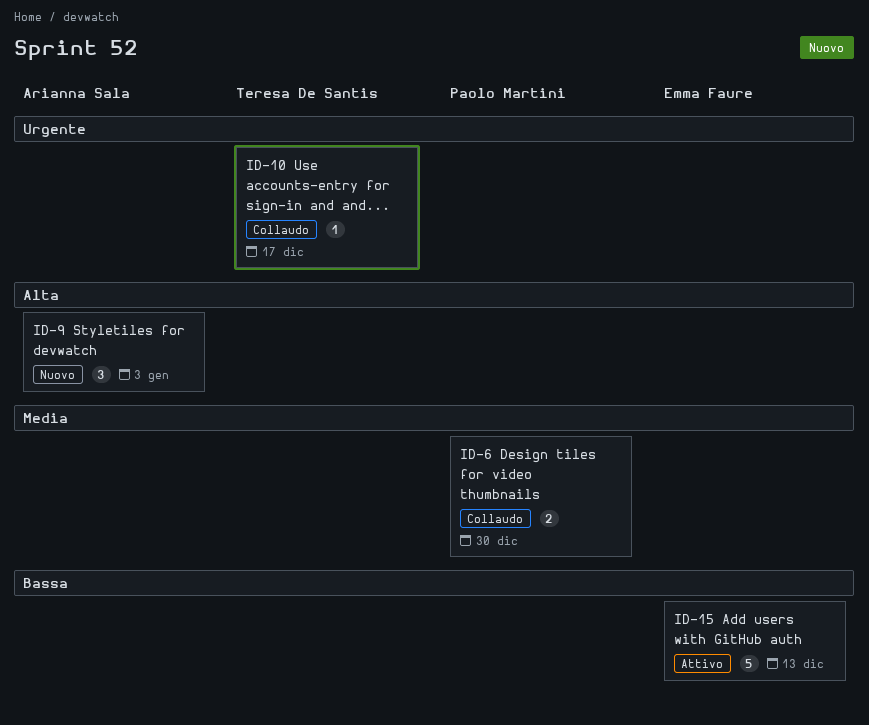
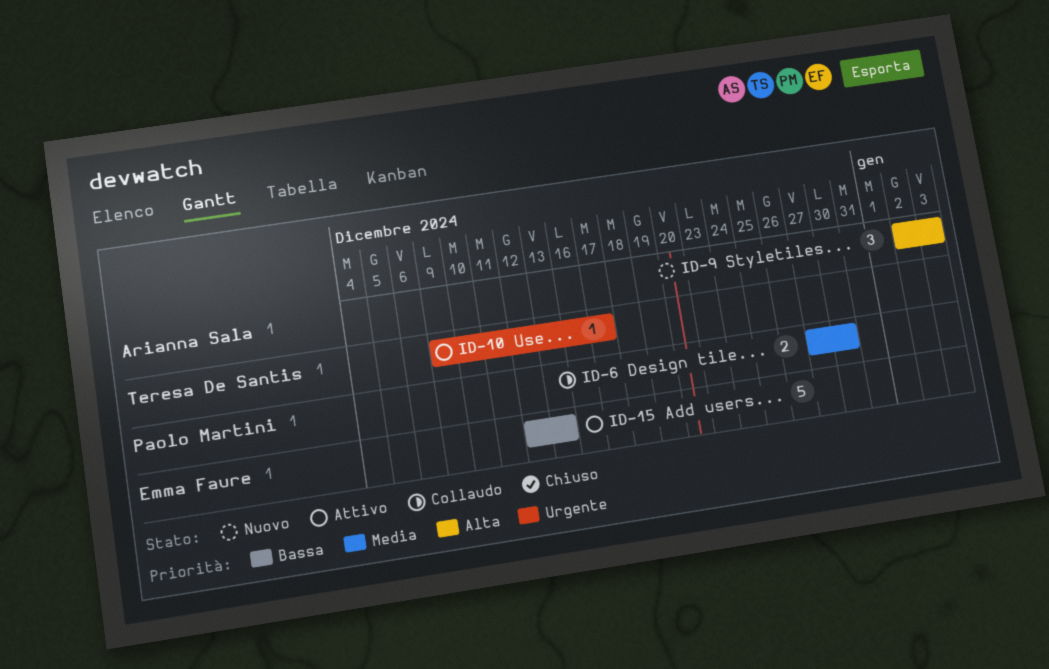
ID-10, status: Collaudo -> Attivo

